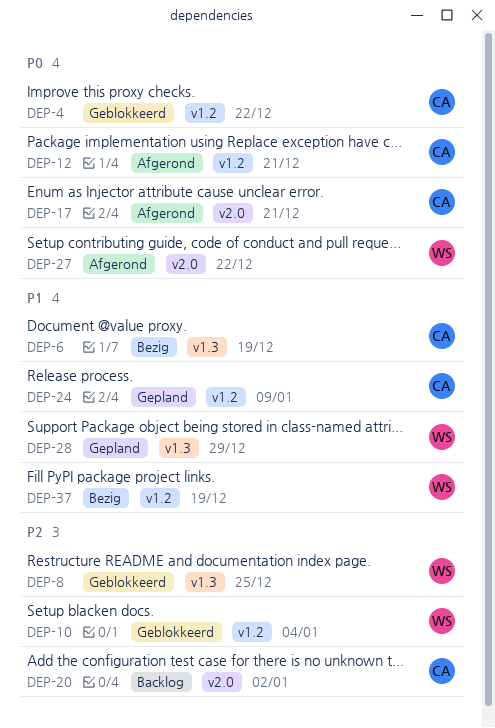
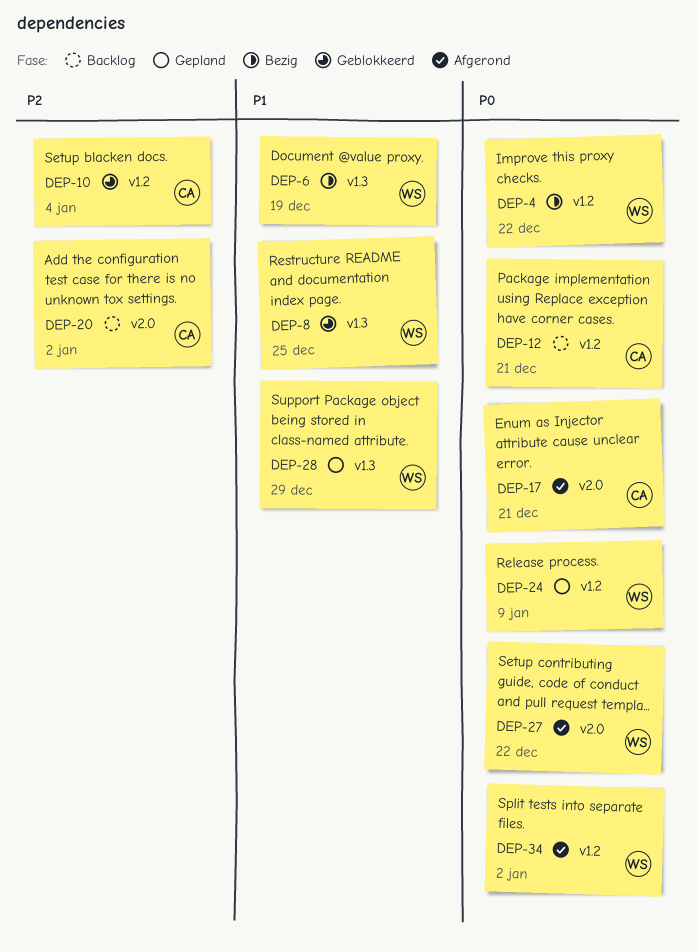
DEP-4, status: Geblokkeerd -> Bezig
DEP-4, owner: CA -> WS
DEP-6, owner: CA -> WS
DEP-8, priority: P2 -> P1
DEP-10, owner: WS -> CA
DEP-12, status: Afgerond -> Backlog
DEP-24, owner: CA -> WS
DEP-24, priority: P1 -> P0
DEP-34: none -> present
DEP-37: present -> none

